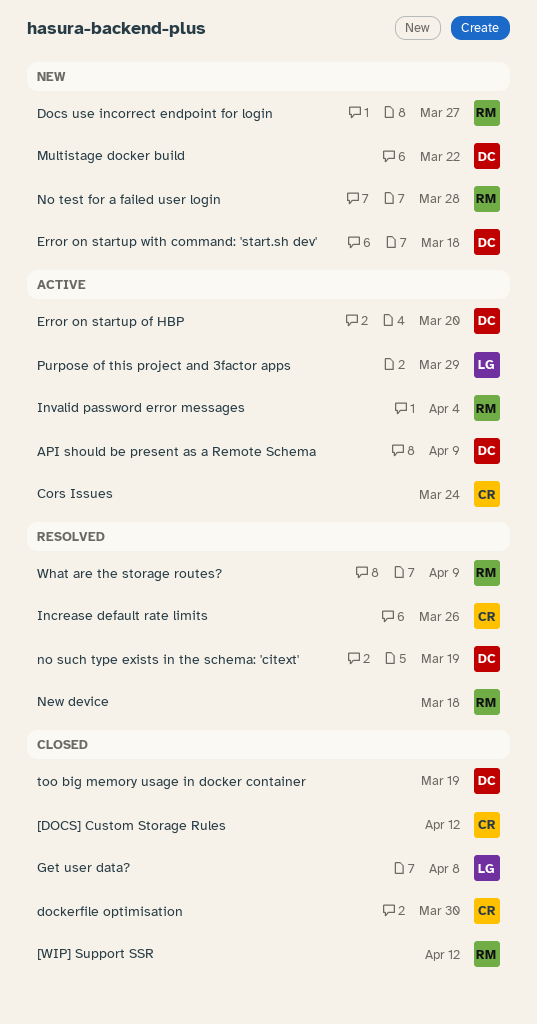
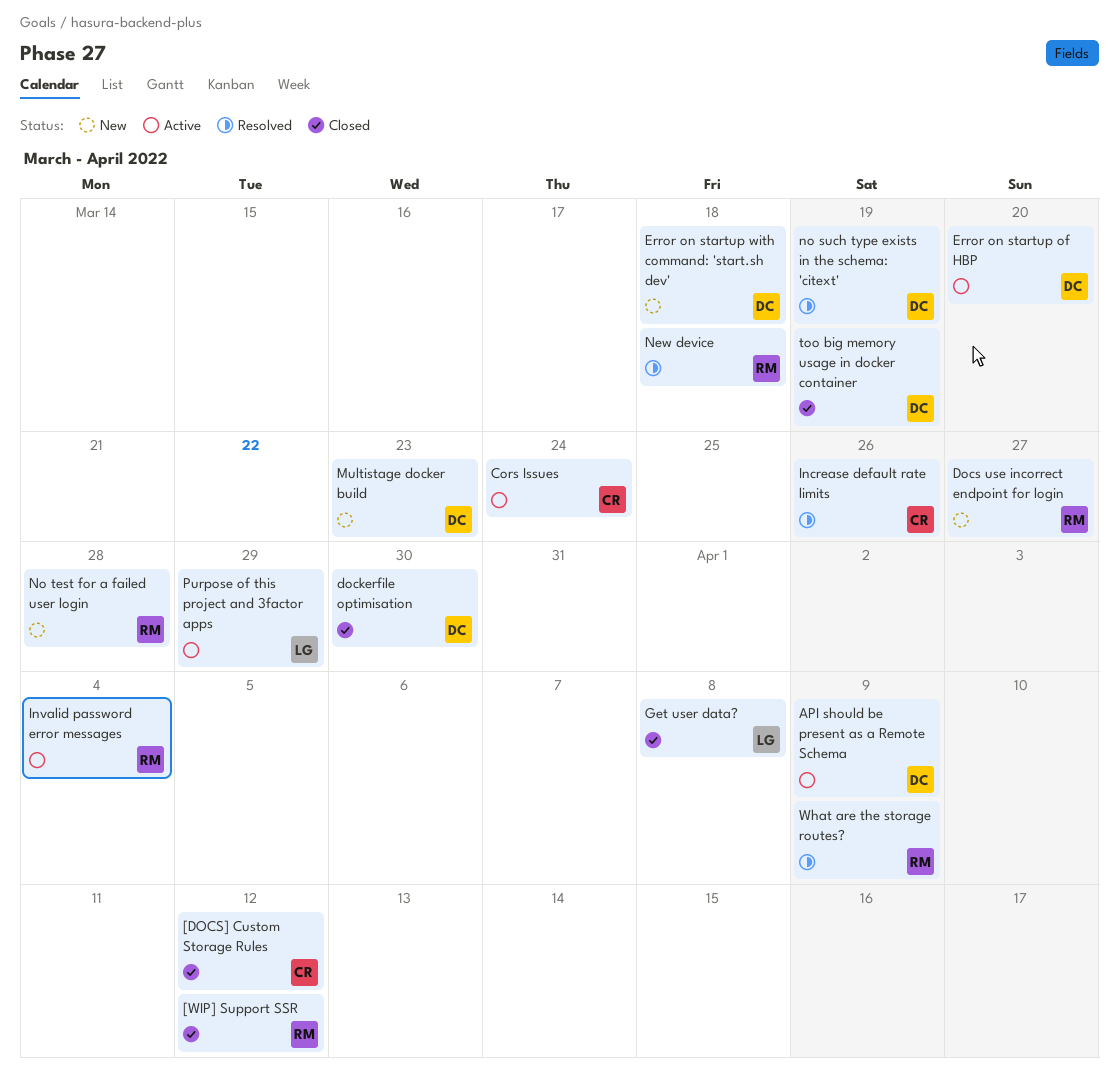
dockerfile optimisation, owner: CR -> DC
Multistage docker build, due: Mar 22 -> Mar 23

